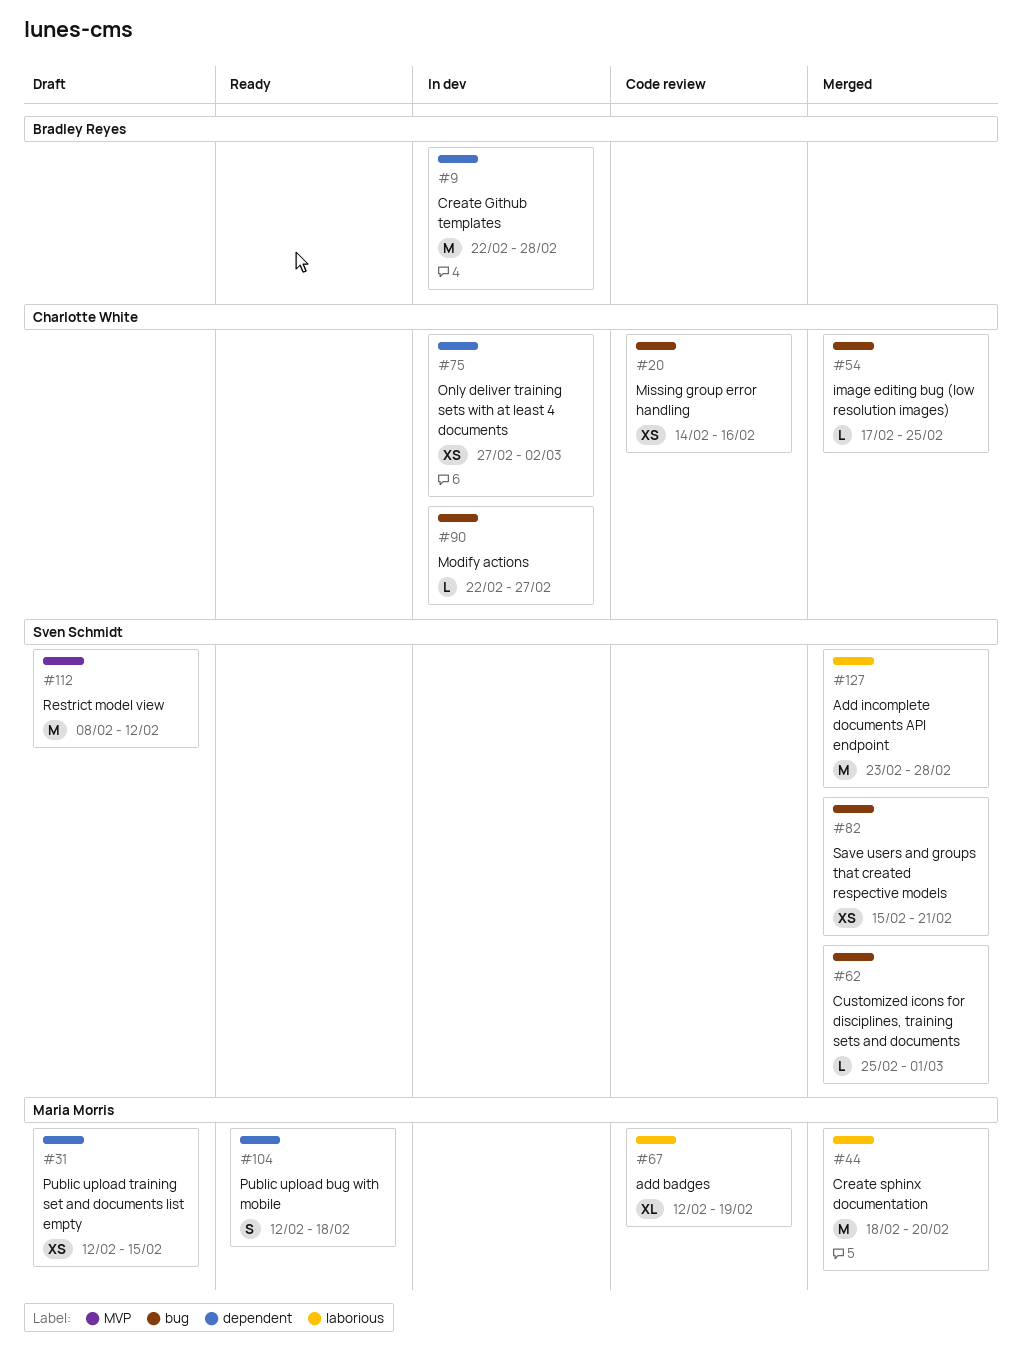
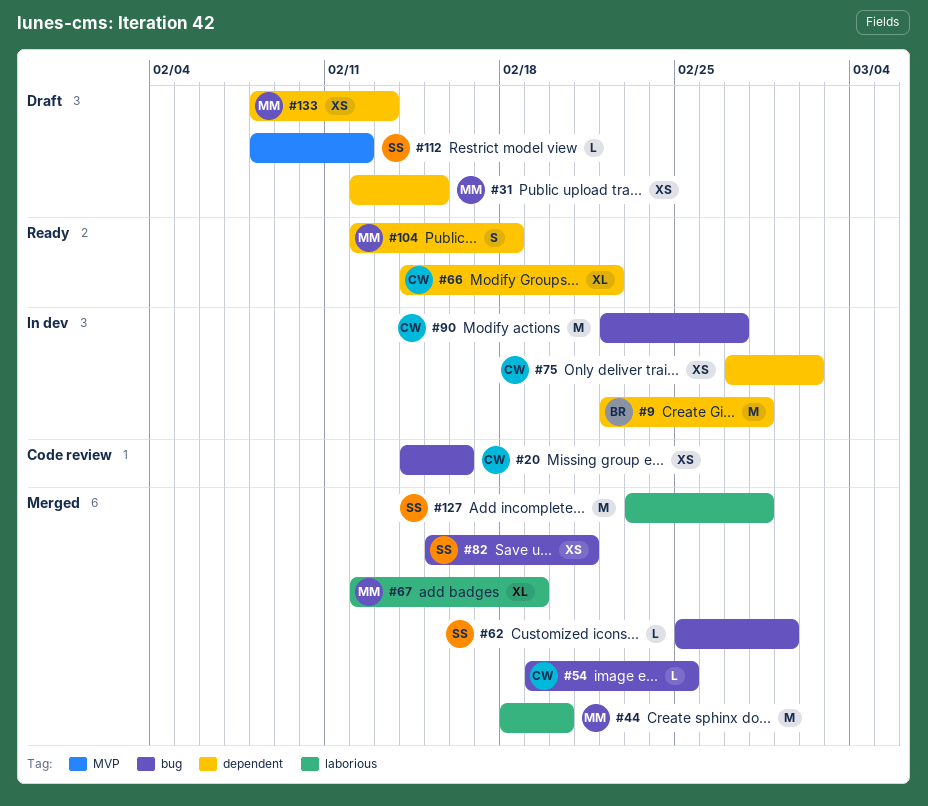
#54, start: Feb 17 -> Feb 19
#66: none -> present
#67, status: Code review -> Merged
#90, estimate: L -> M
#112, estimate: M -> L
#133: none -> present

